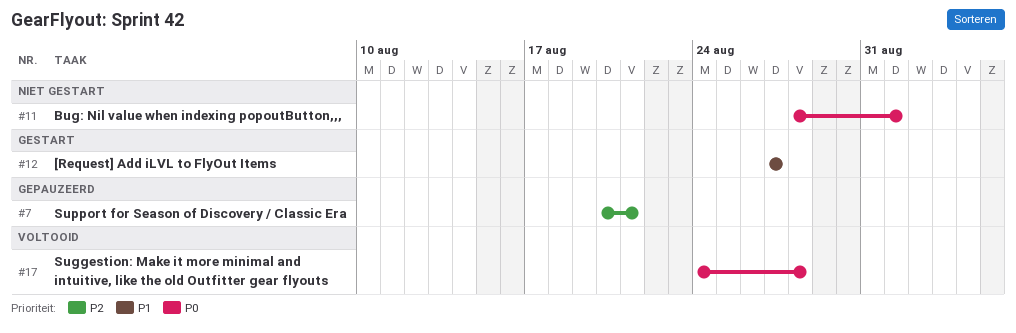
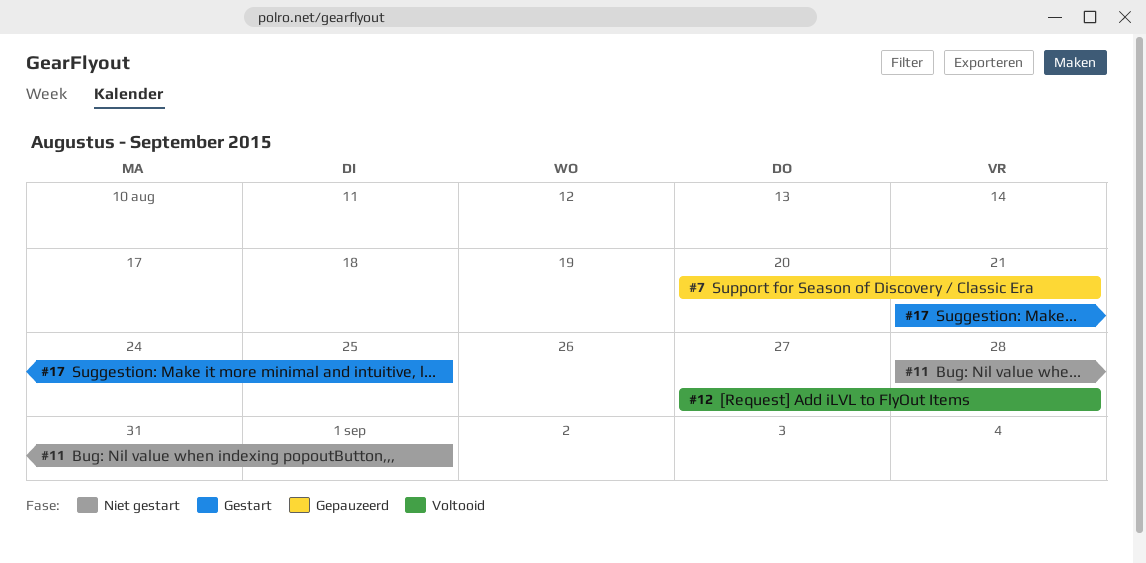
#12, status: Gestart -> Voltooid
#12, due: Aug 27 -> Aug 28
#17, status: Voltooid -> Gestart
#17, start: Aug 24 -> Aug 21
#17, due: Aug 28 -> Aug 25

